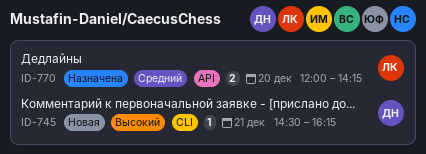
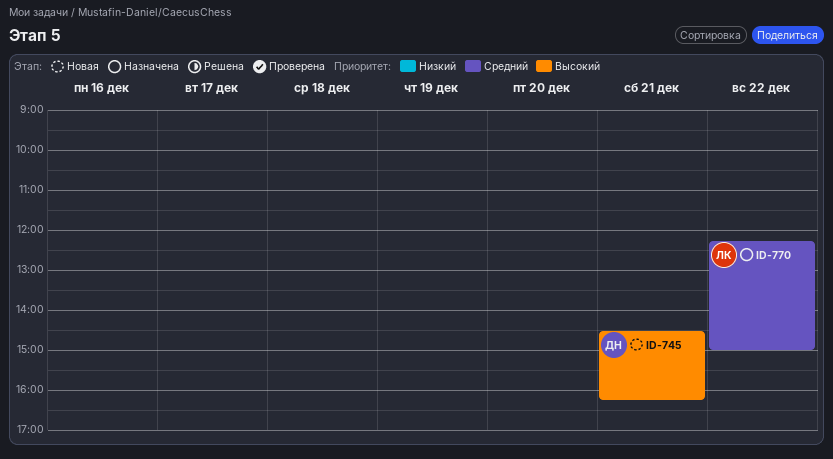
ID-770, day: Dec 20 -> Dec 22
ID-770, begins: 12:00 -> 12:15
ID-770, ends: 14:15 -> 15:00

